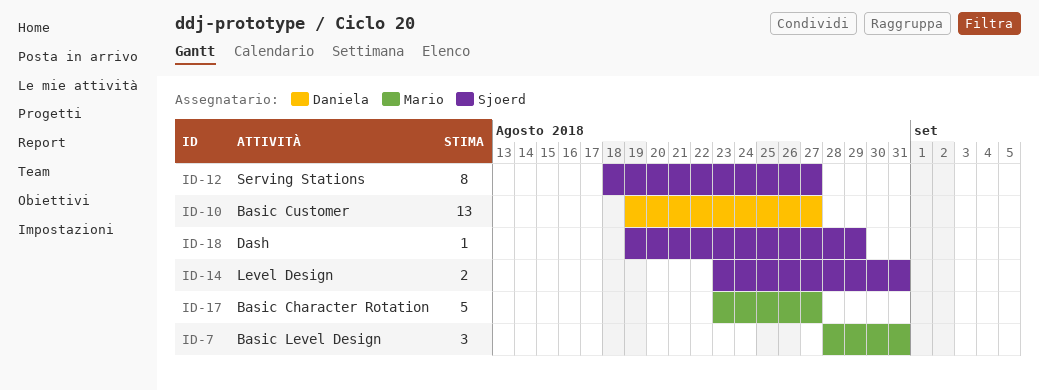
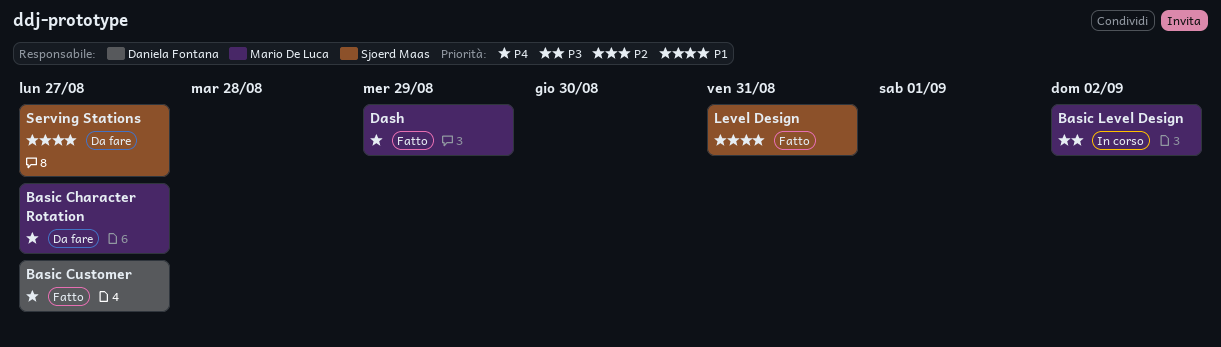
Basic Level Design, due: Aug 31 -> Sep 2
Dash, owner: Sjoerd Maas -> Mario De Luca

